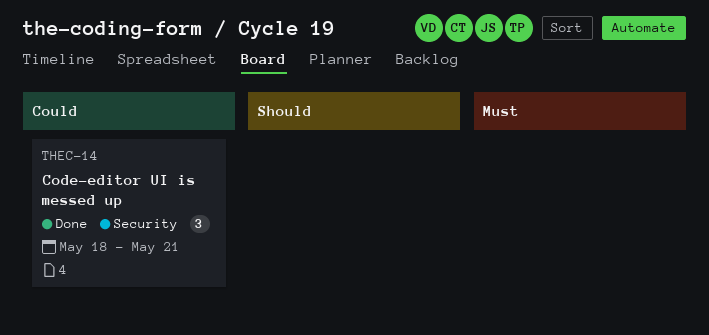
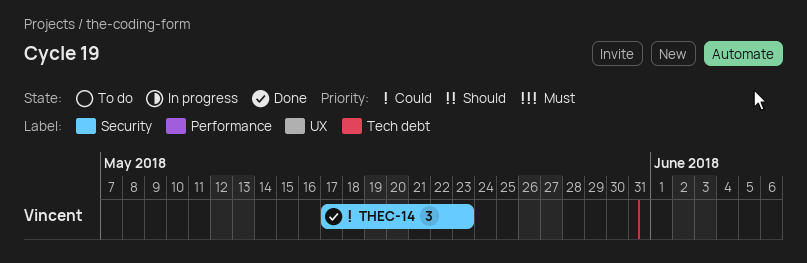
THEC-14, start: May 18 -> May 17
THEC-14, due: May 21 -> May 23

